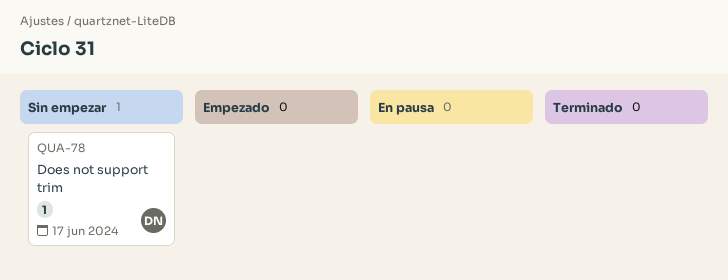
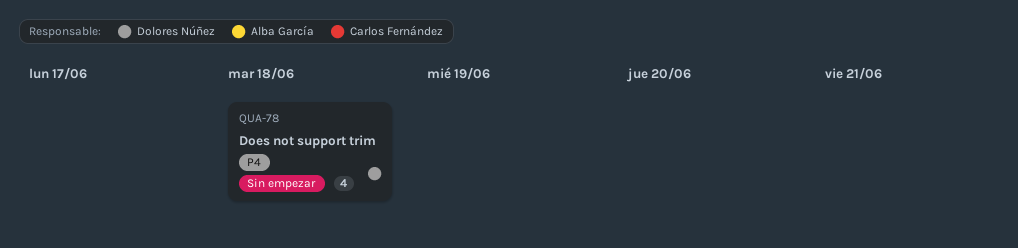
QUA-78, estimate: 1 -> 4
QUA-78, due: Jun 17 -> Jun 18

